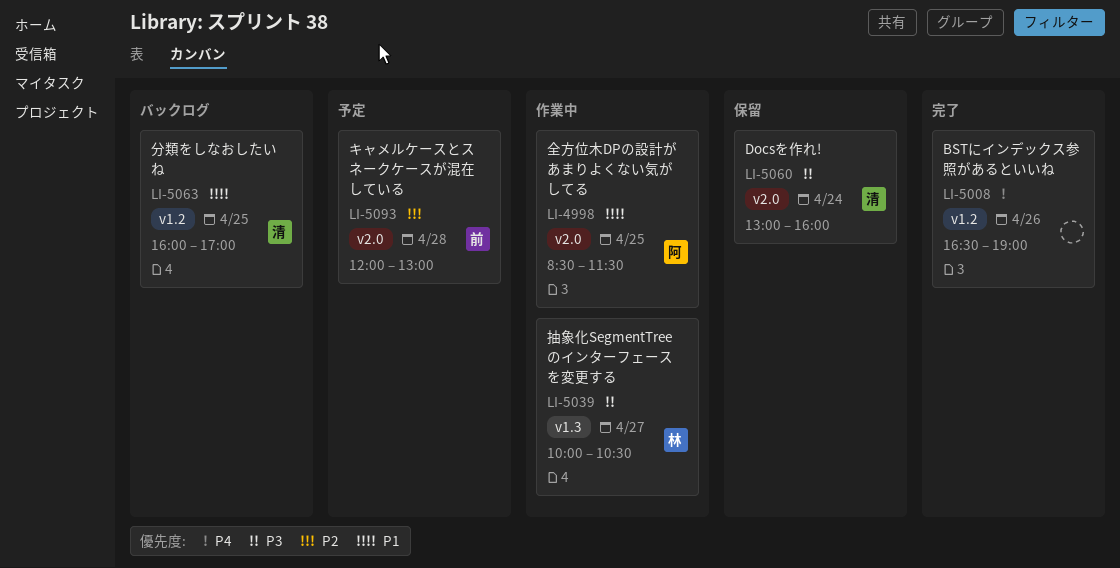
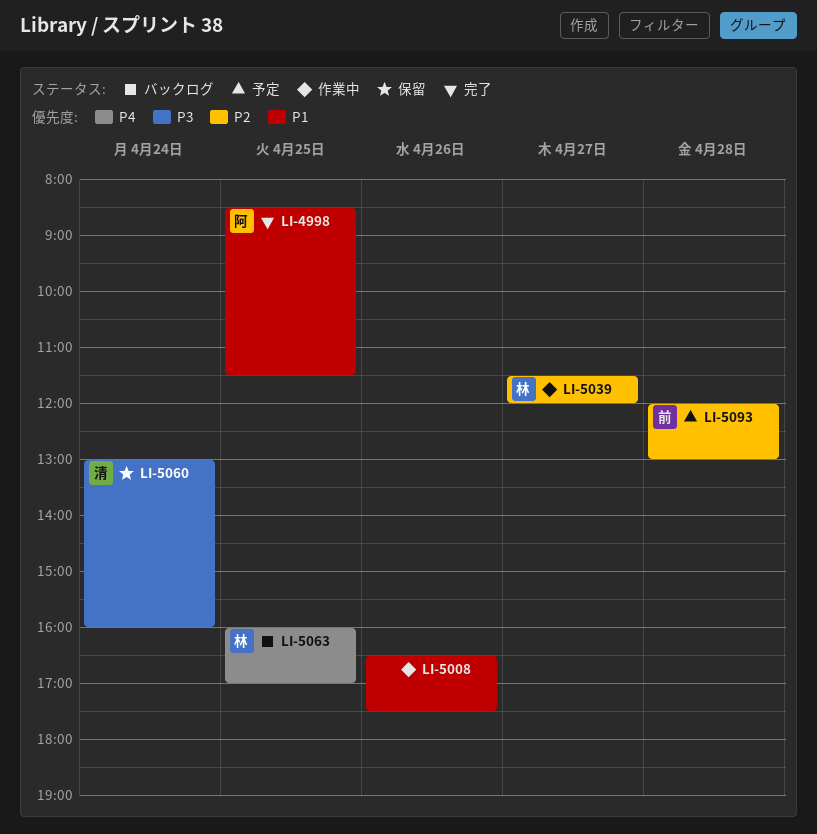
LI-4998, status: 作業中 -> 完了
LI-5008, status: 完了 -> 作業中
LI-5008, priority: P4 -> P1
LI-5008, ends: 19:00 -> 17:30
LI-5039, priority: P3 -> P2
LI-5039, begins: 10:00 -> 11:30
LI-5039, ends: 10:30 -> 12:00
LI-5063, owner: 清 -> 林
LI-5063, priority: P1 -> P4

